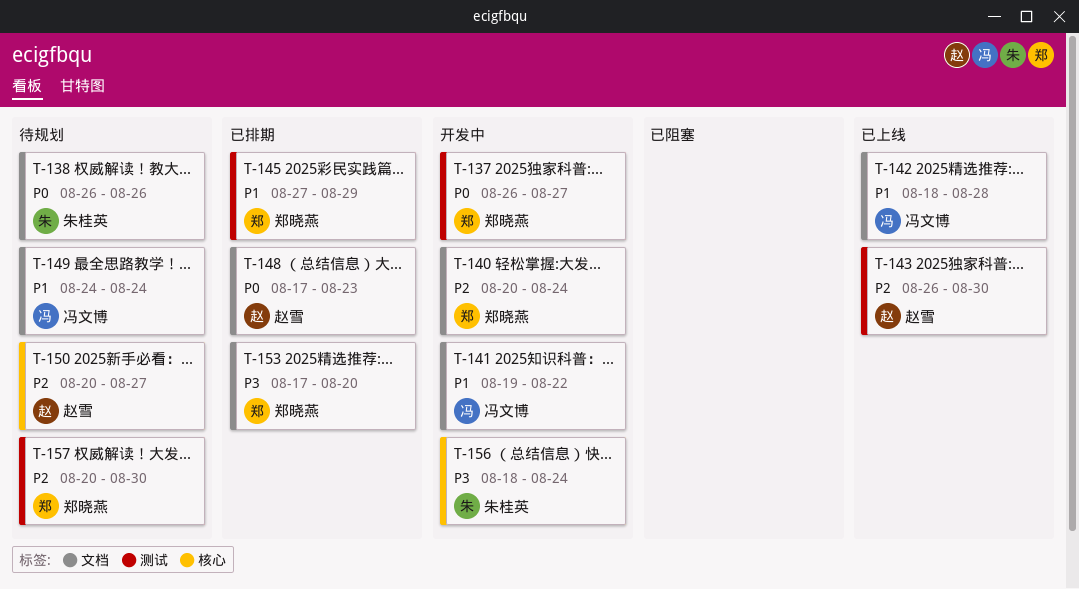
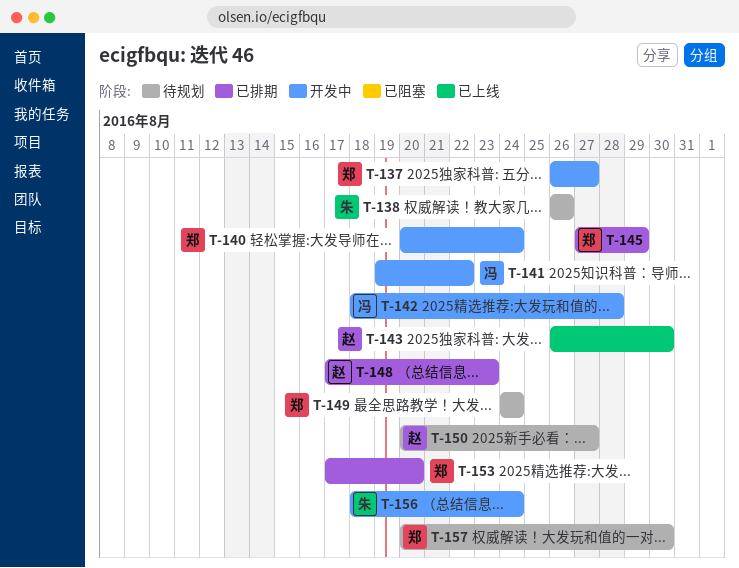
T-142, status: 已上线 -> 开发中
T-149, owner: 冯文博 -> 郑晓燕

